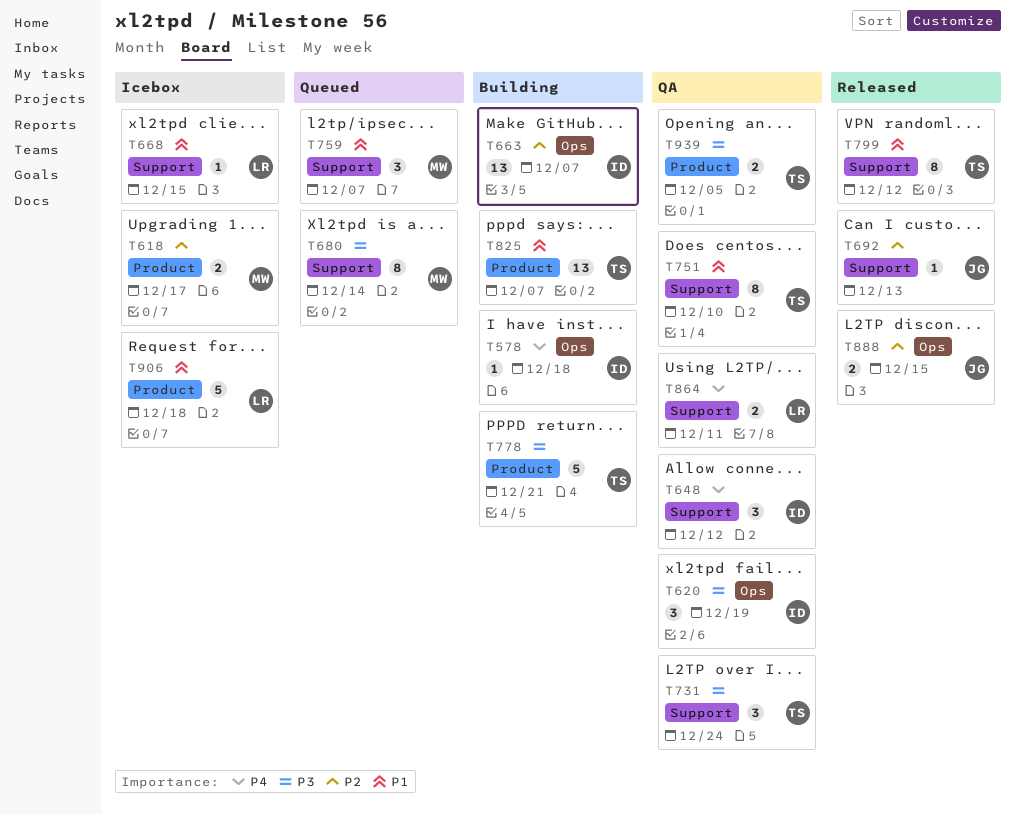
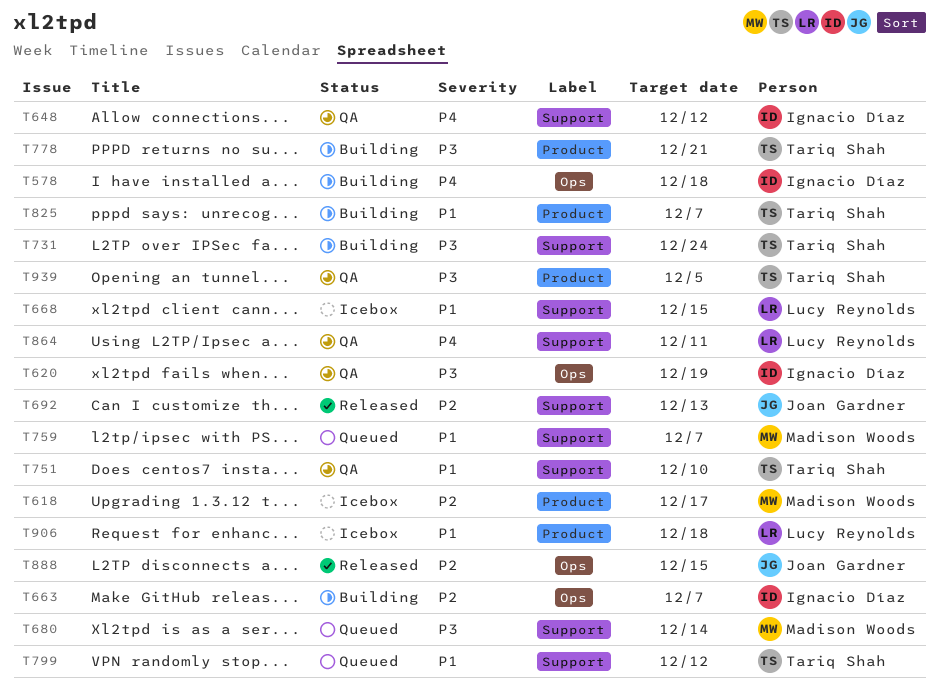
T731, status: QA -> Building
T799, status: Released -> Queued

